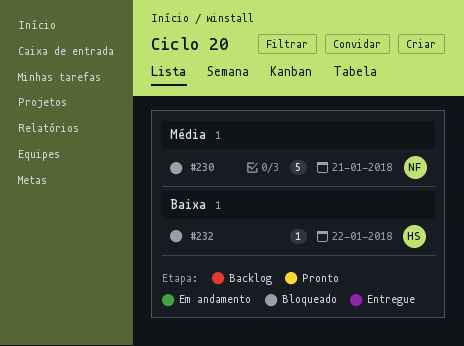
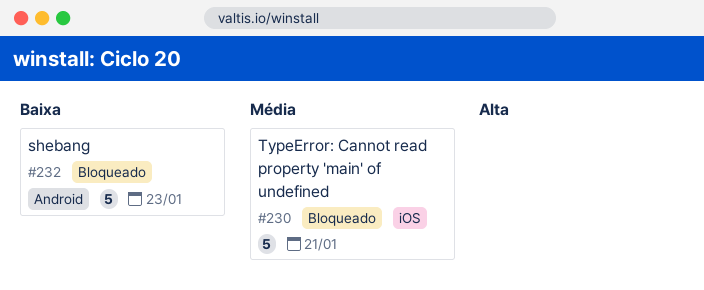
#232, estimate: 1 -> 5
#232, due: Jan 22 -> Jan 23

